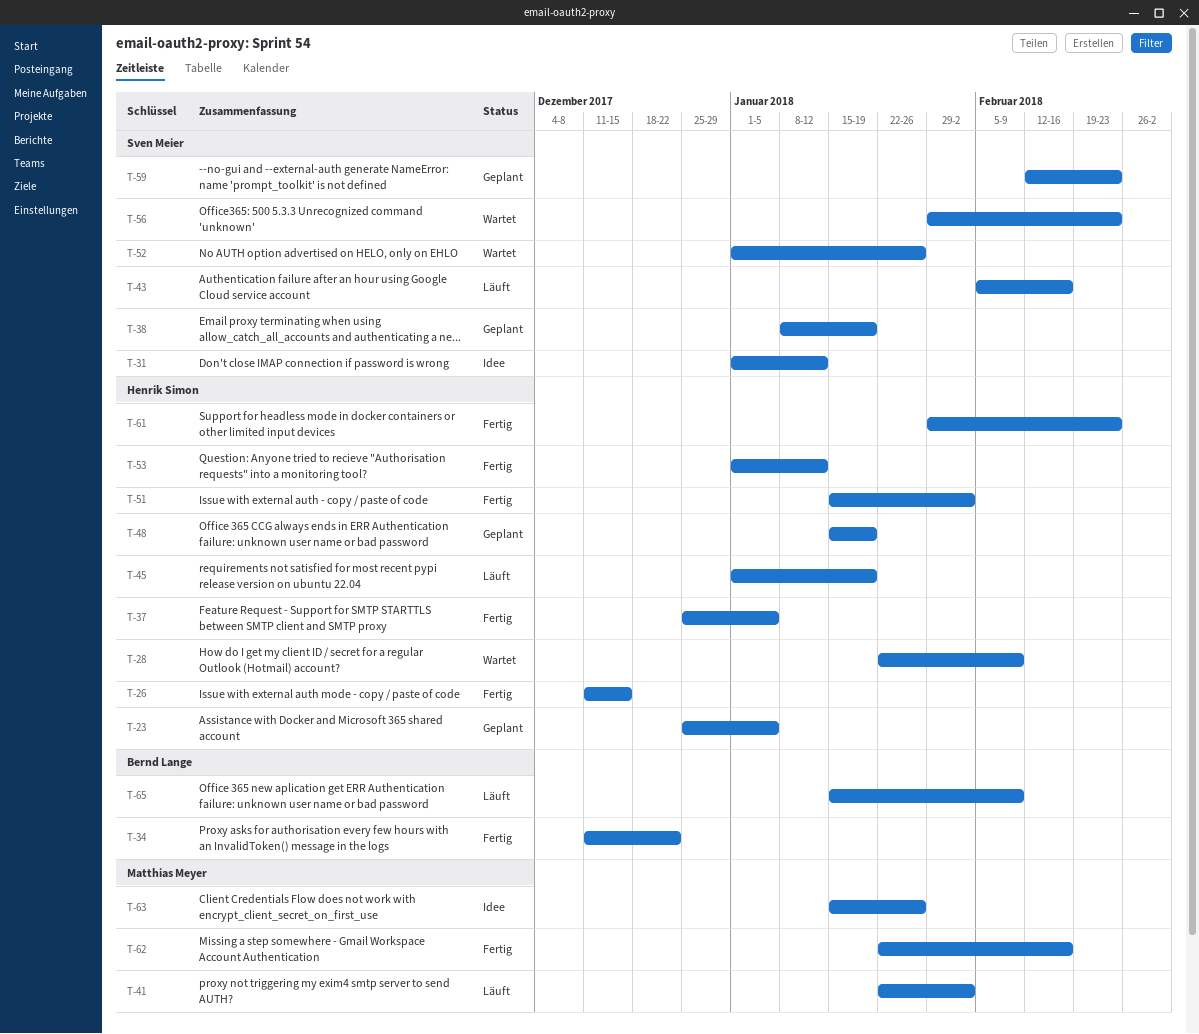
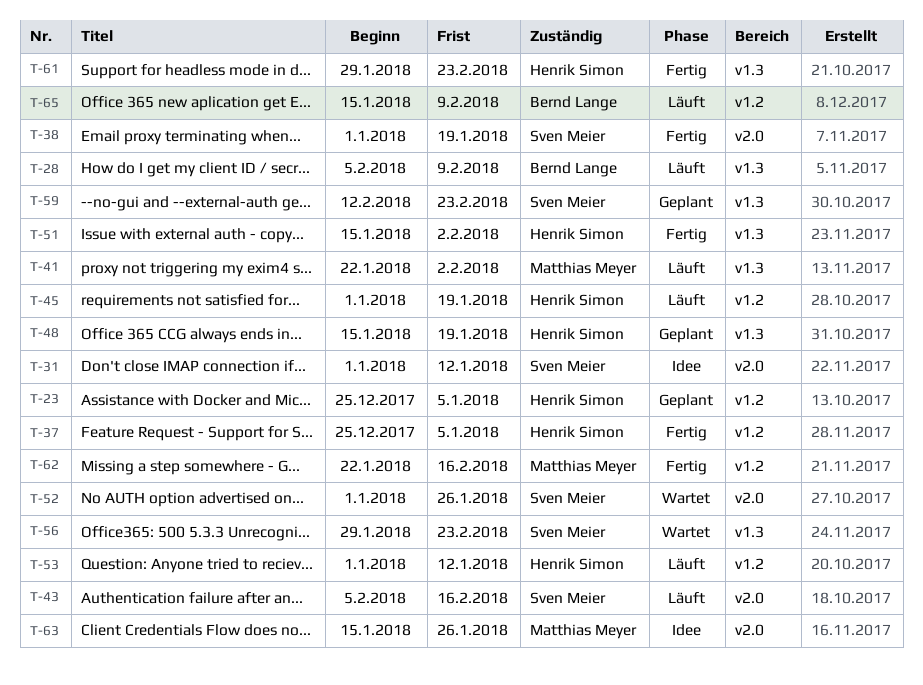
T-26: present -> none
T-28, status: Wartet -> Läuft
T-28, owner: Henrik Simon -> Bernd Lange
T-28, start: Jan 22 -> Feb 5
T-34: present -> none
T-38, status: Geplant -> Fertig
T-38, start: Jan 8 -> Jan 1
T-53, status: Fertig -> Läuft

